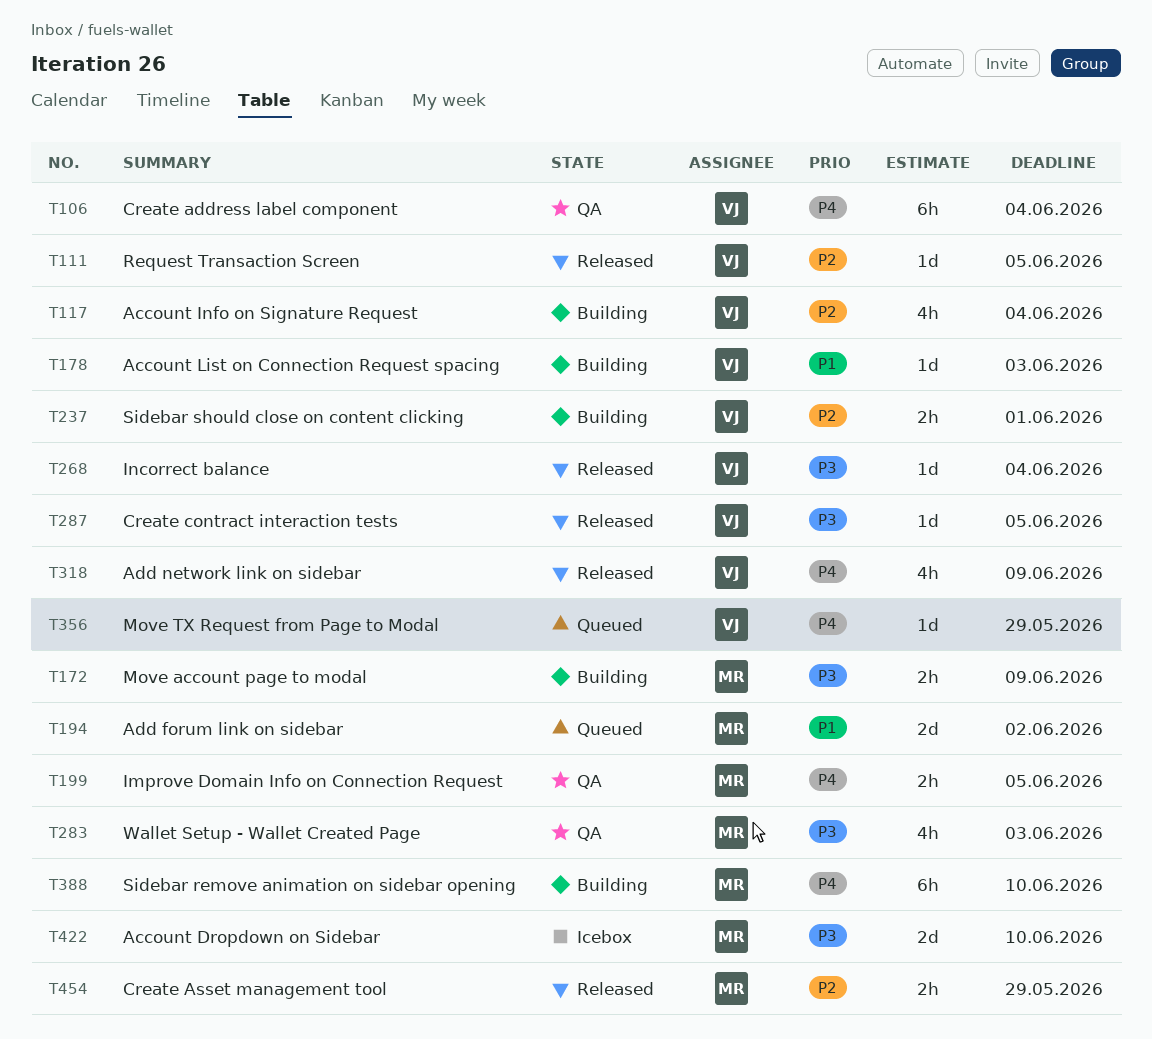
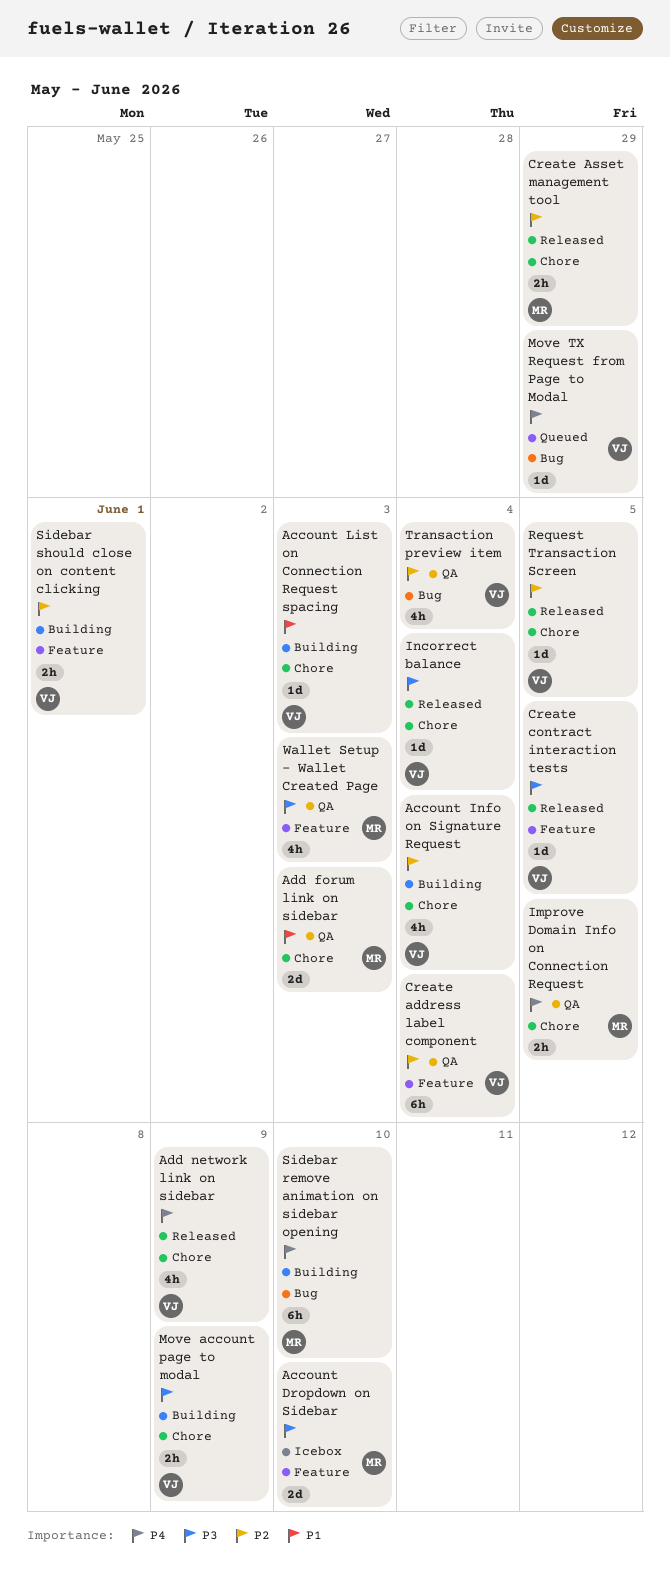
Add forum link on sidebar, status: Queued -> QA
Add forum link on sidebar, due: Jun 2 -> Jun 3
Create address label component, priority: P4 -> P2
Move account page to modal, owner: MR -> VJ
Transaction preview item: none -> present

